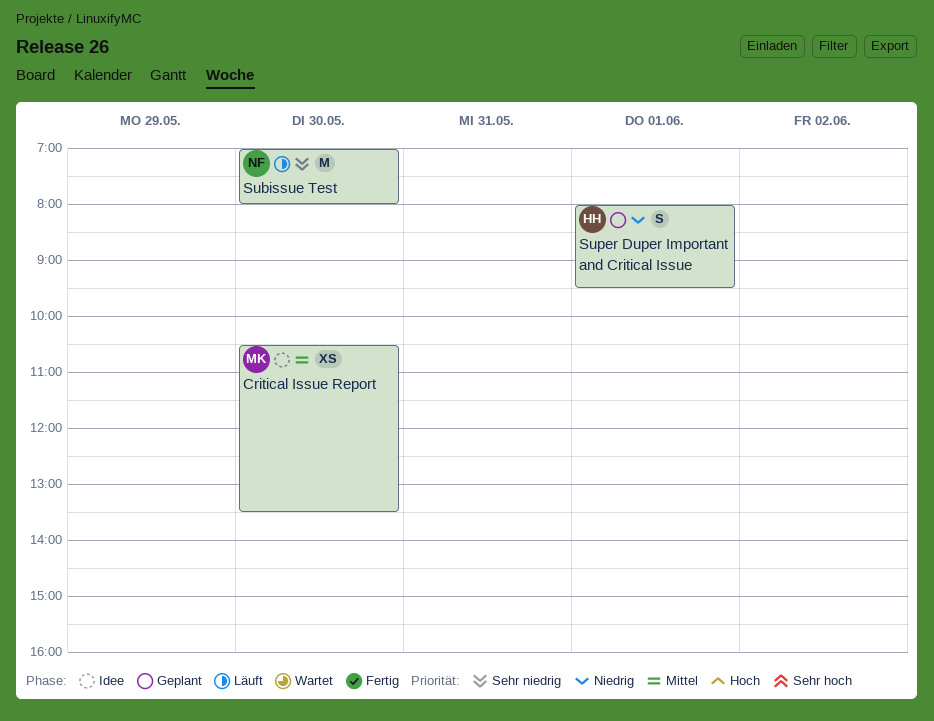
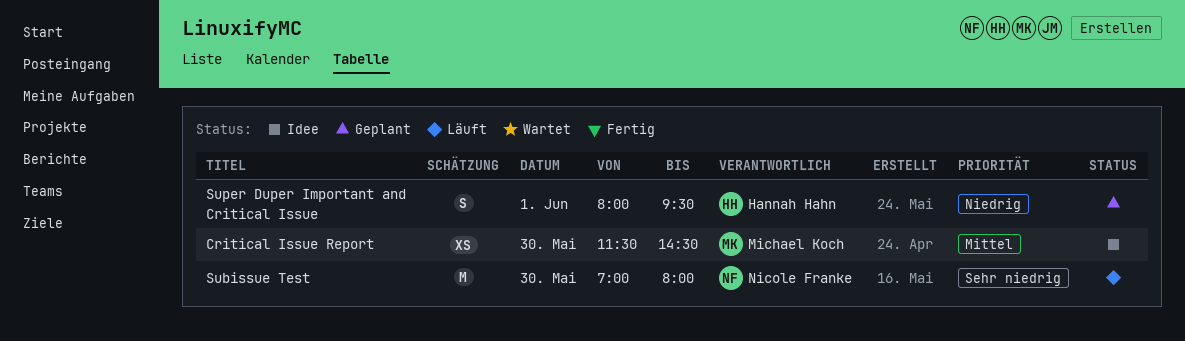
Critical Issue Report, begins: 10:30 -> 11:30
Critical Issue Report, ends: 13:30 -> 14:30

